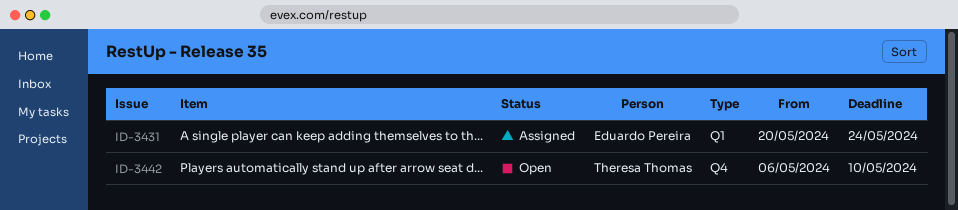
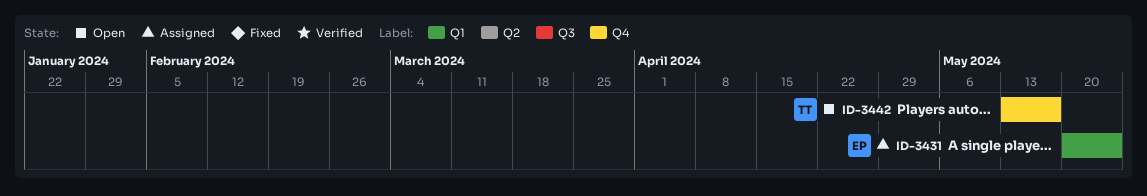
ID-3442, start: May 6 -> May 13
ID-3442, due: May 10 -> May 17

